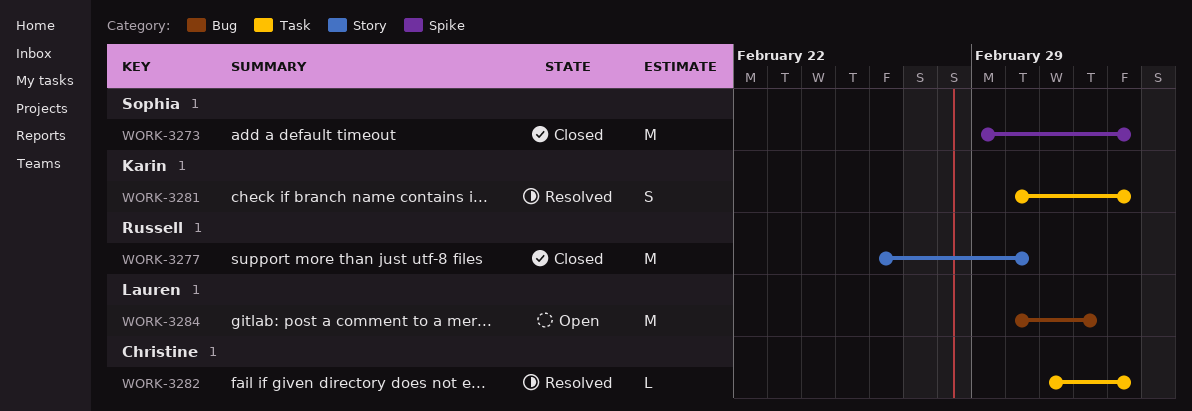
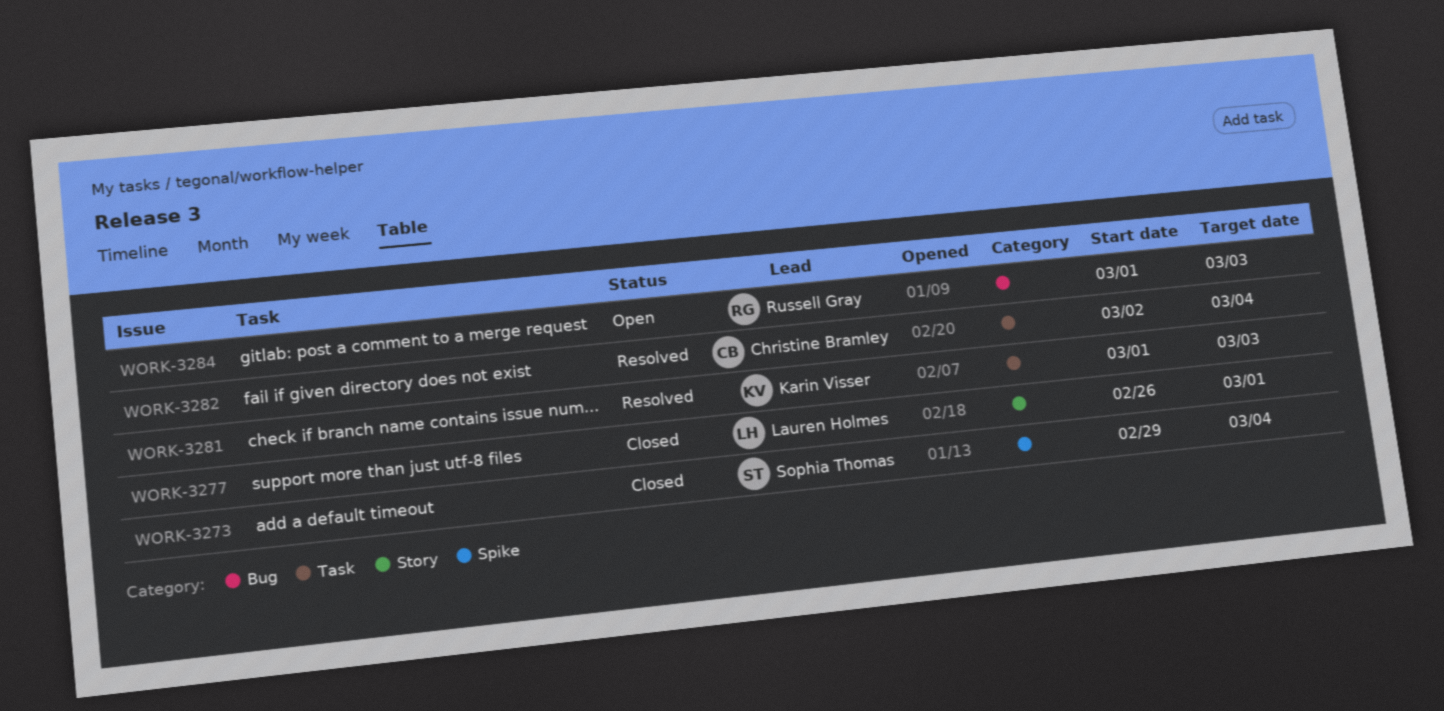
WORK-3277, owner: Russell Gray -> Lauren Holmes
WORK-3281, due: Mar 4 -> Mar 3
WORK-3284, owner: Lauren Holmes -> Russell Gray

